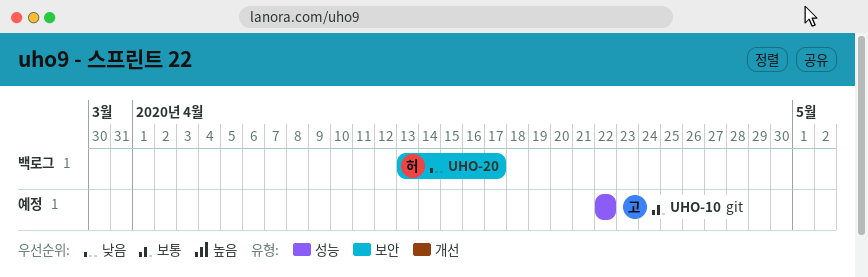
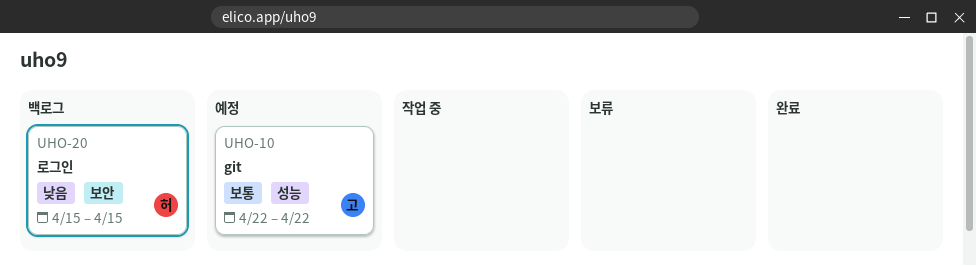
UHO-20, start: Apr 13 -> Apr 15
UHO-20, due: Apr 17 -> Apr 15

